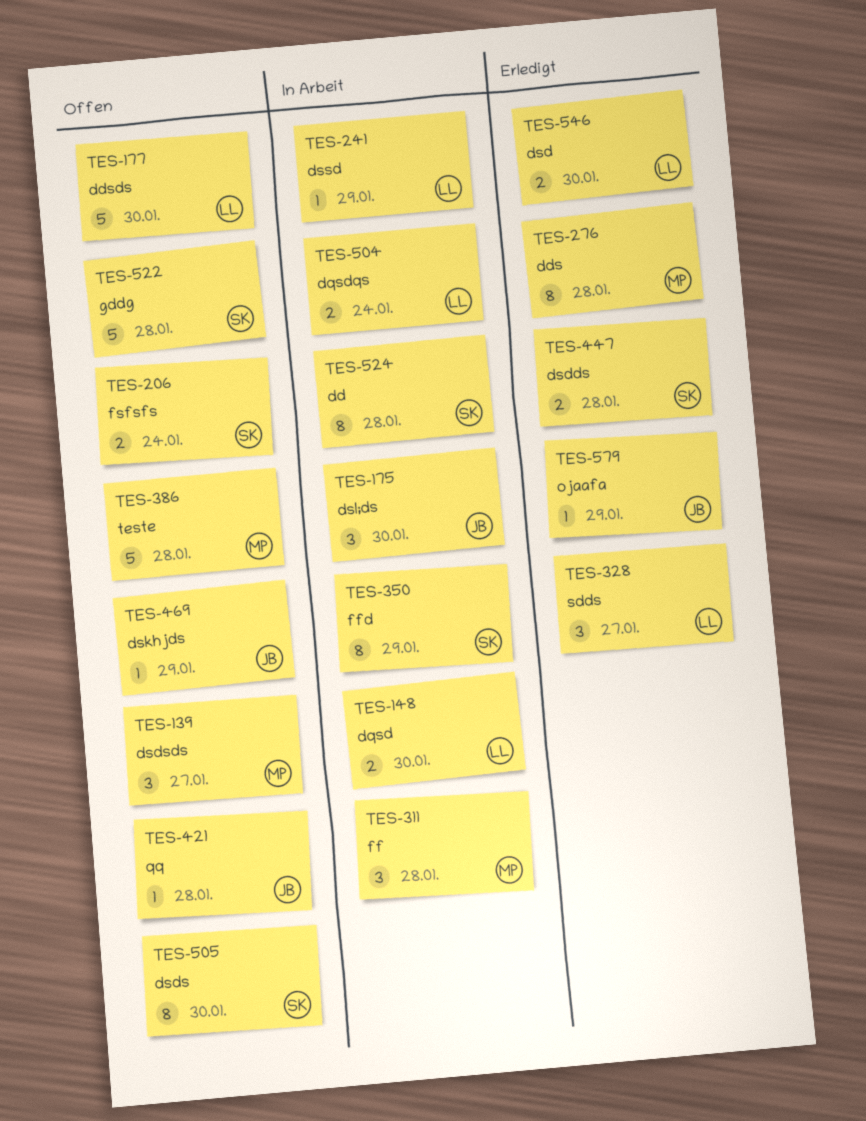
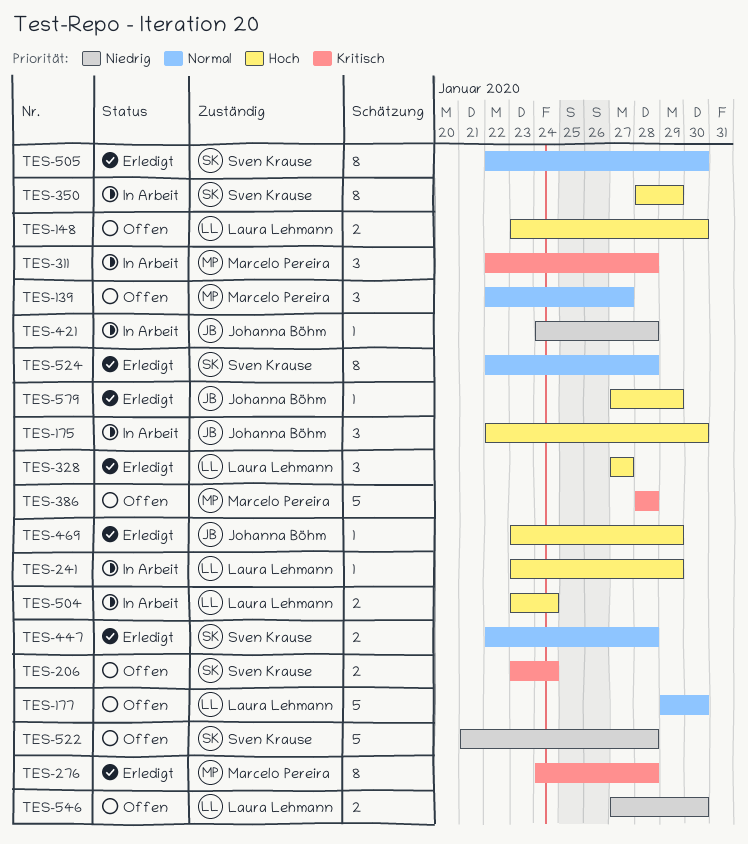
TES-148, status: In Arbeit -> Offen
TES-421, status: Offen -> In Arbeit
TES-469, status: Offen -> Erledigt
TES-505, status: Offen -> Erledigt
TES-524, status: In Arbeit -> Erledigt
TES-546, status: Erledigt -> Offen

